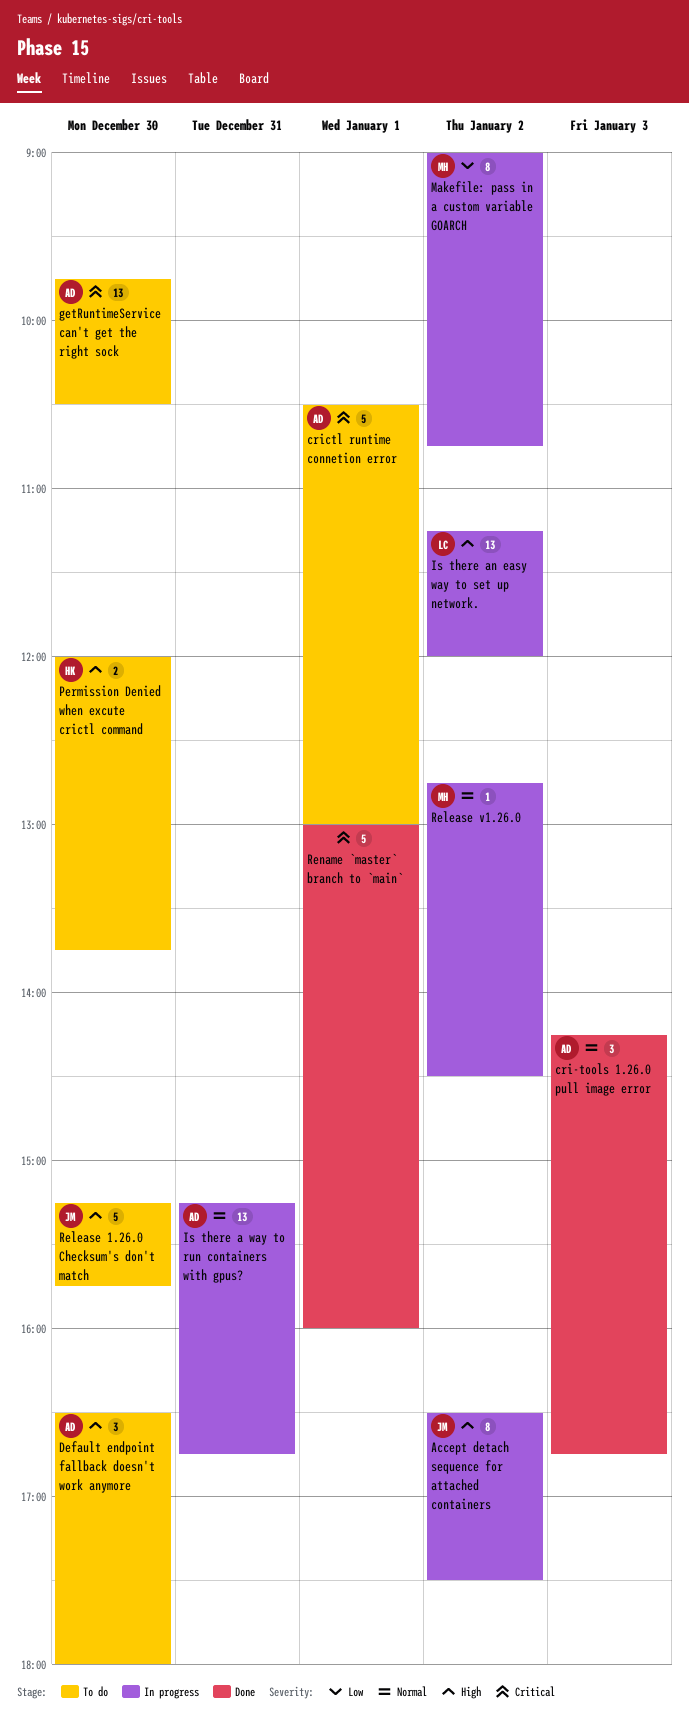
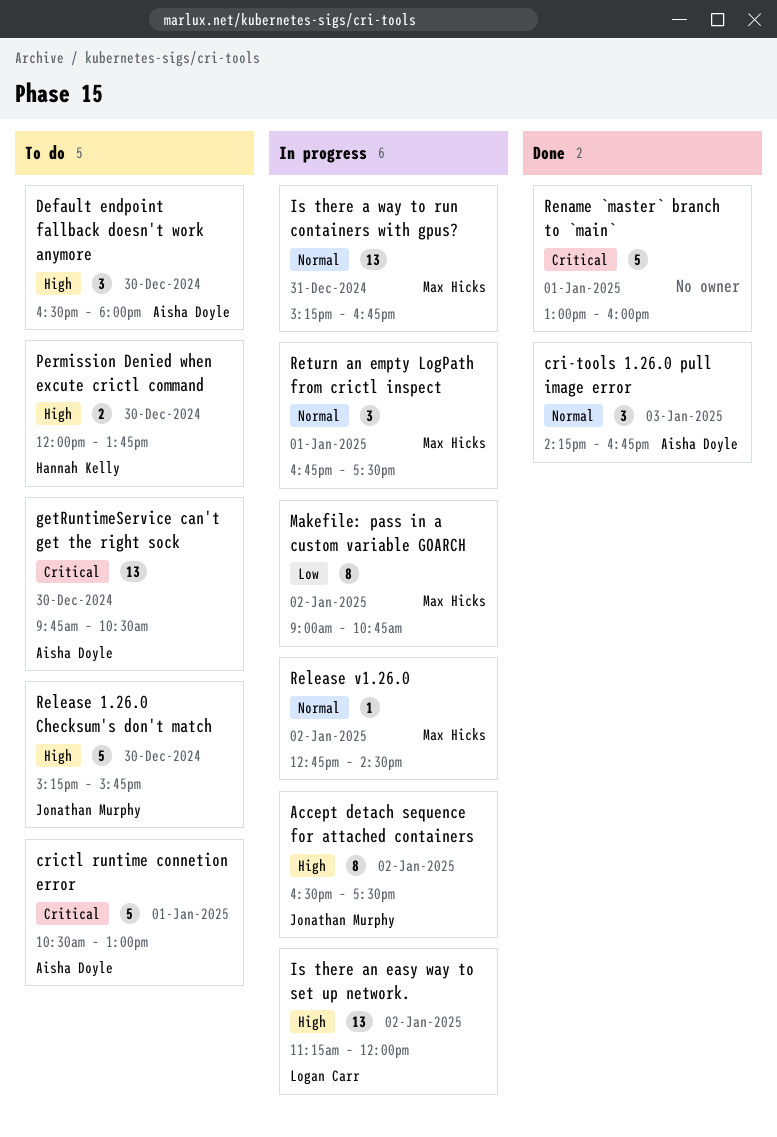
Is there a way to run containers with gpus?, owner: Aisha Doyle -> Max Hicks
Return an empty LogPath from crictl inspect: none -> present

